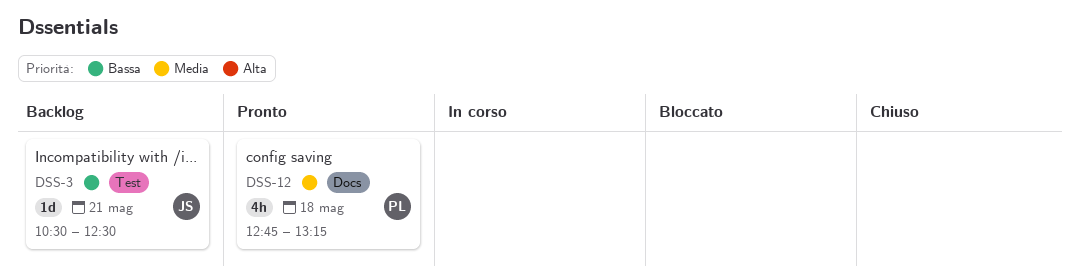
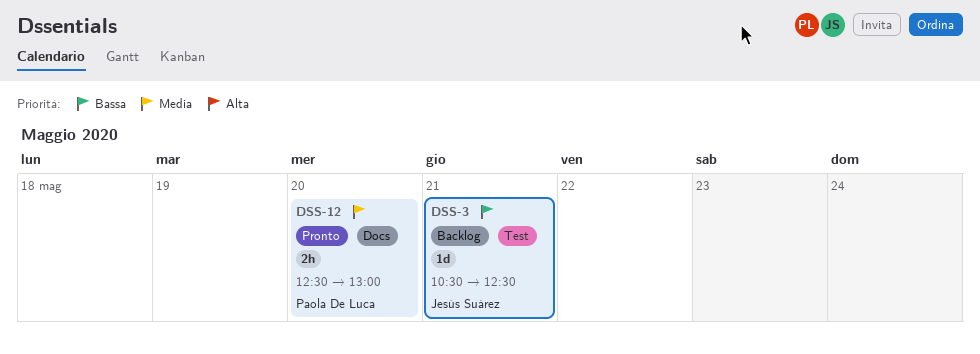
DSS-12, estimate: 4h -> 2h
DSS-12, day: May 18 -> May 20
DSS-12, begins: 12:45 -> 12:30
DSS-12, ends: 13:15 -> 13:00

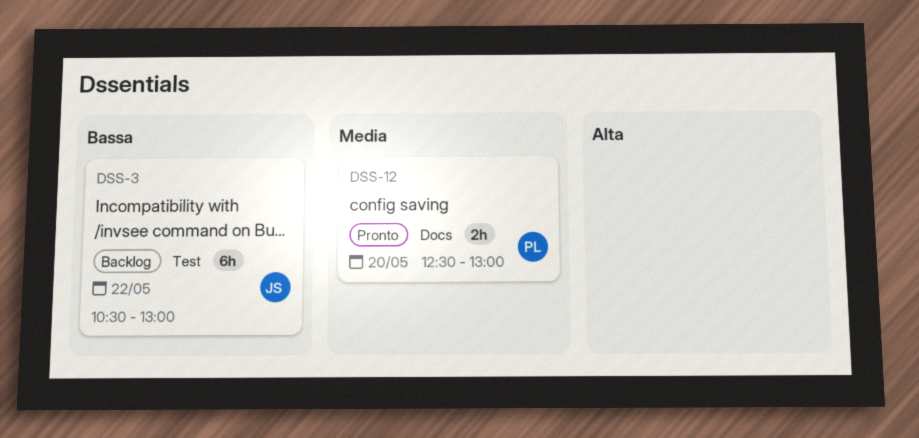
DSS-3, estimate: 1d -> 6h
DSS-3, day: May 21 -> May 22
DSS-3, ends: 12:30 -> 13:00

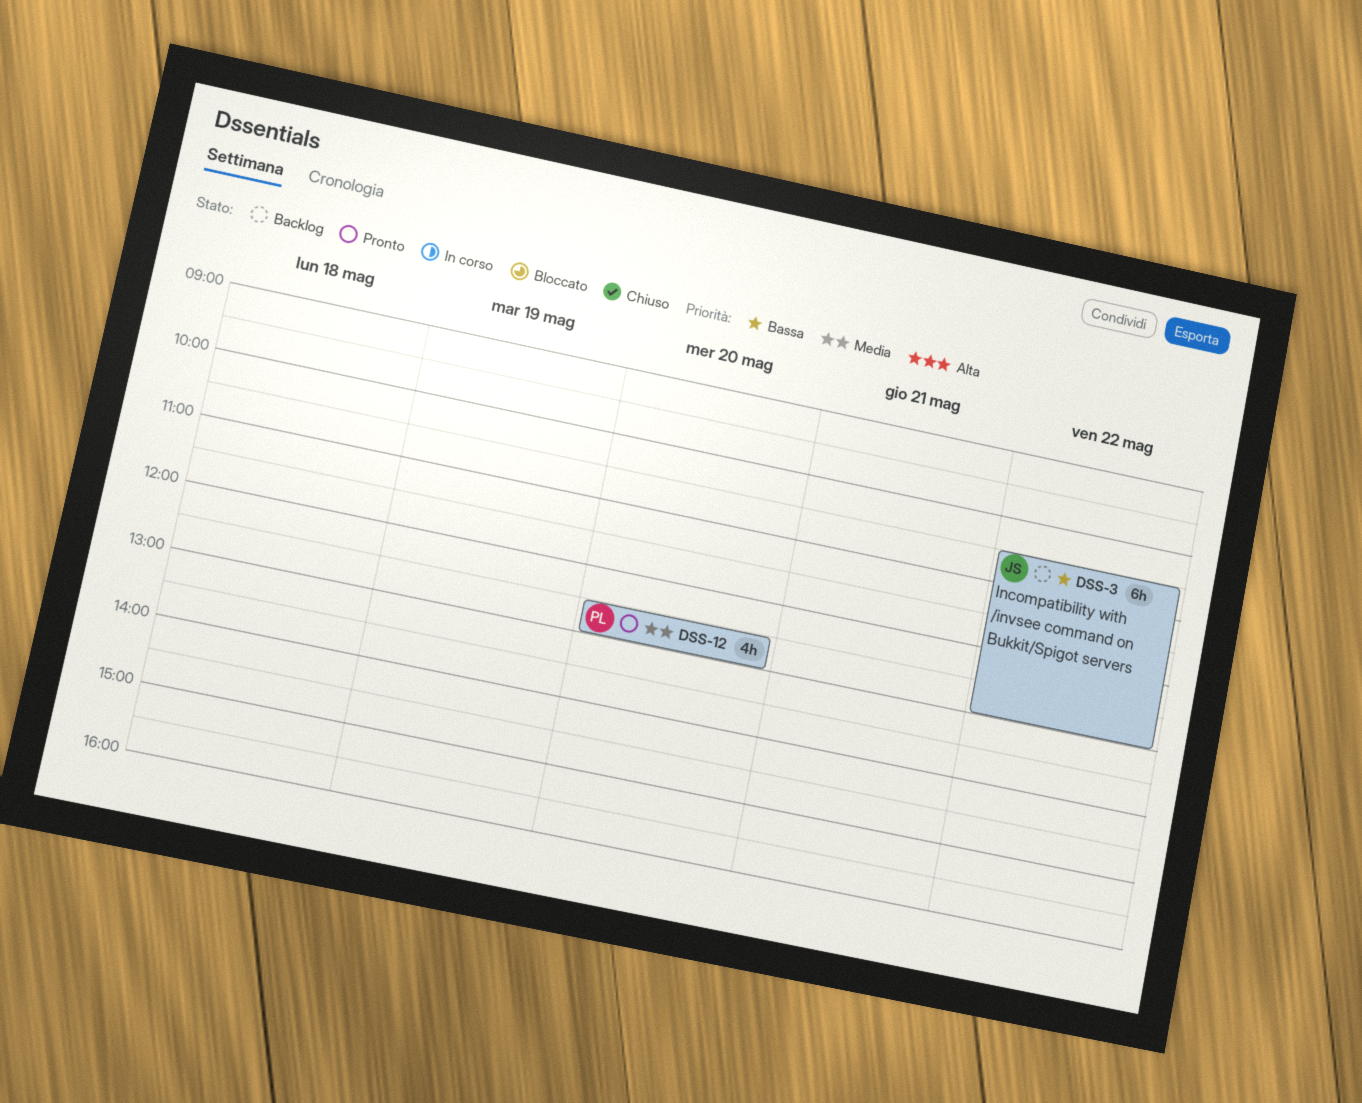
DSS-12, estimate: 2h -> 4h

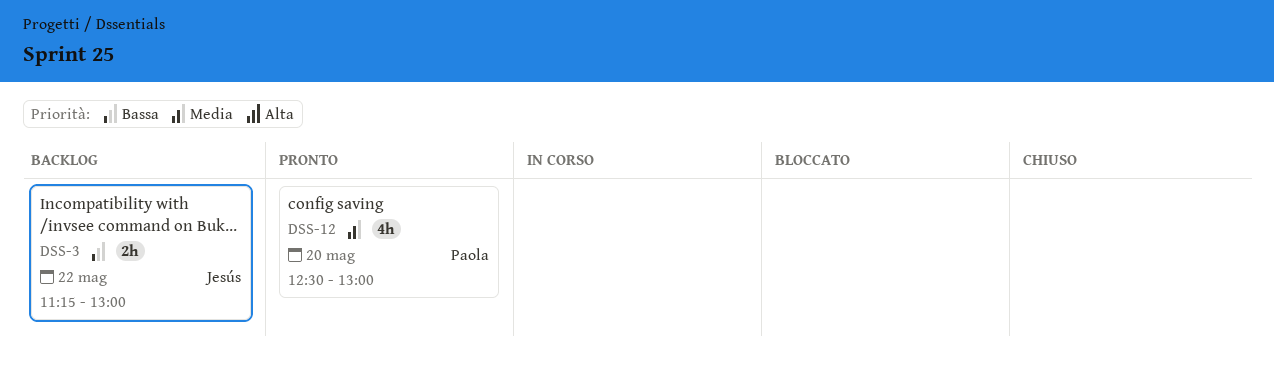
DSS-3, estimate: 6h -> 2h
DSS-3, begins: 10:30 -> 11:15

